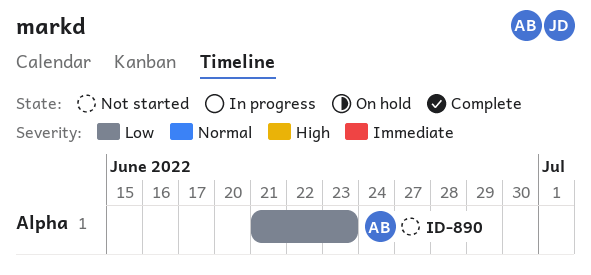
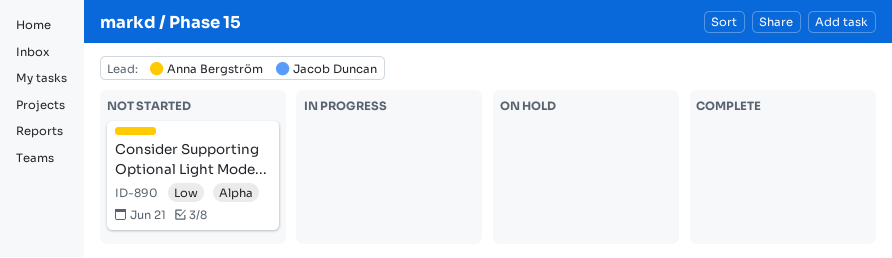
ID-890, due: Jun 23 -> Jun 21

